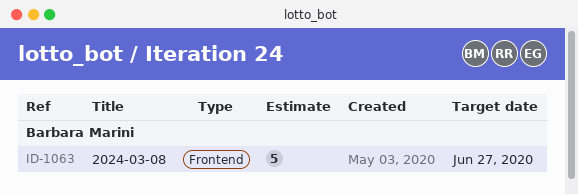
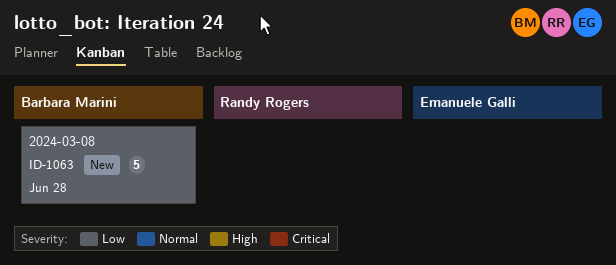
ID-1063, due: Jun 27 -> Jun 28

